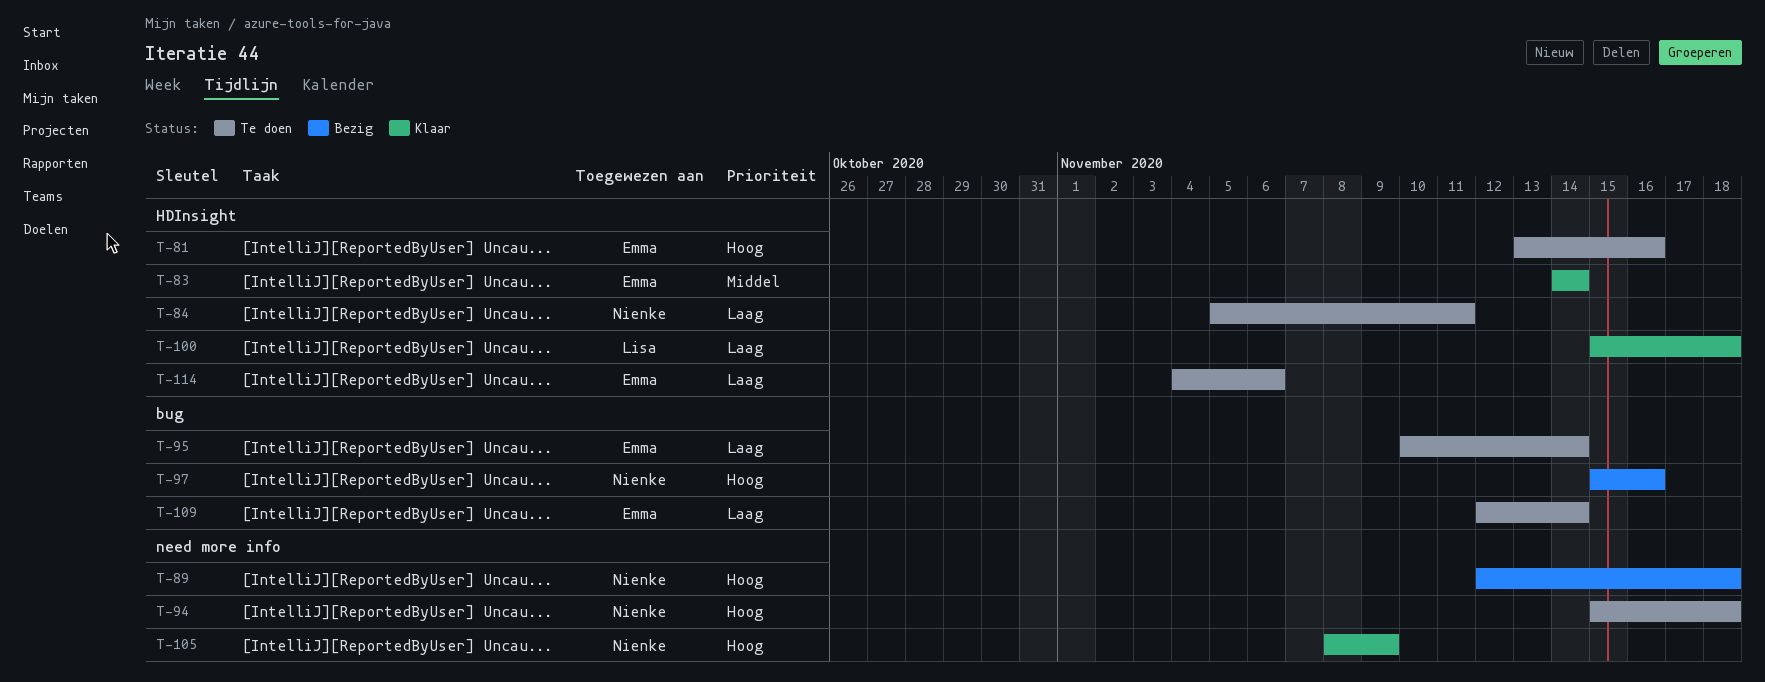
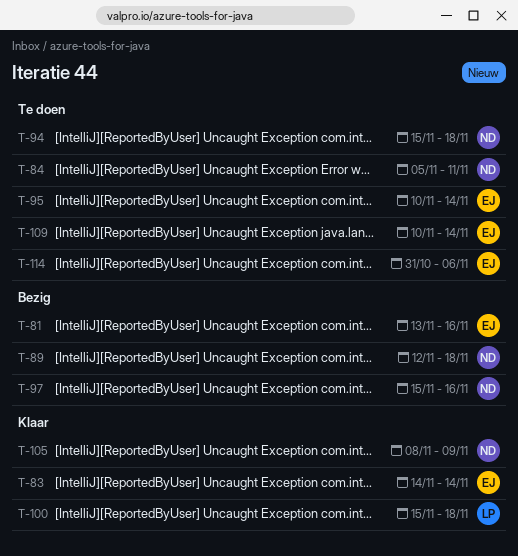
T-81, status: Te doen -> Bezig
T-109, start: Nov 12 -> Nov 10
T-114, start: Nov 4 -> Oct 31

